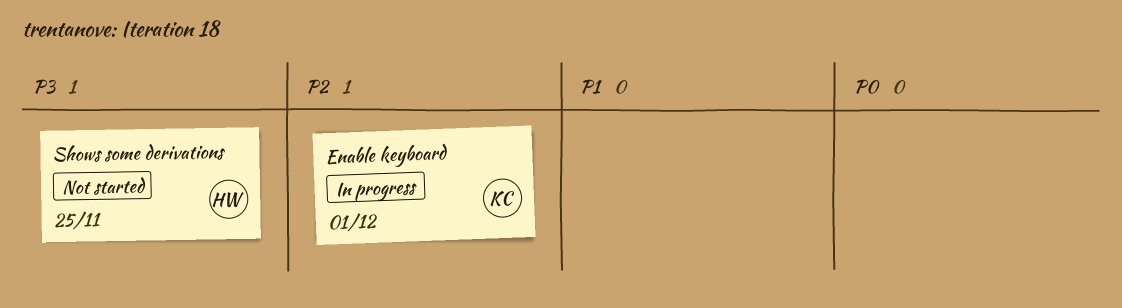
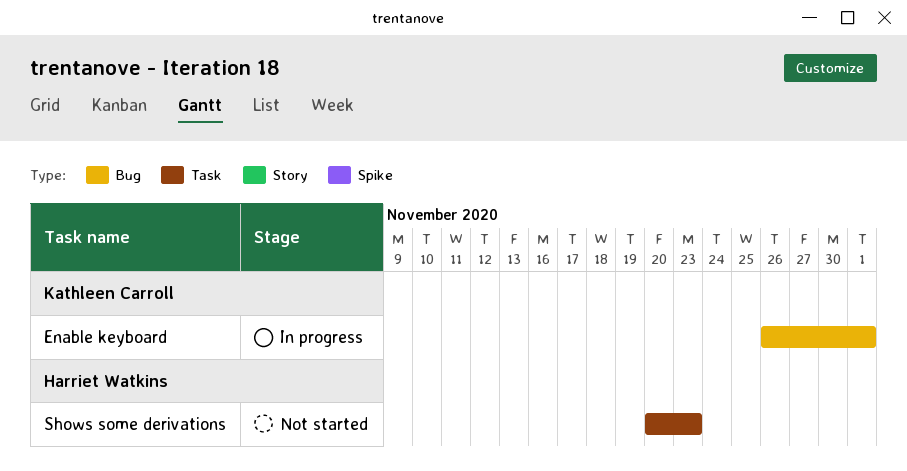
Shows some derivations, due: Nov 25 -> Nov 23

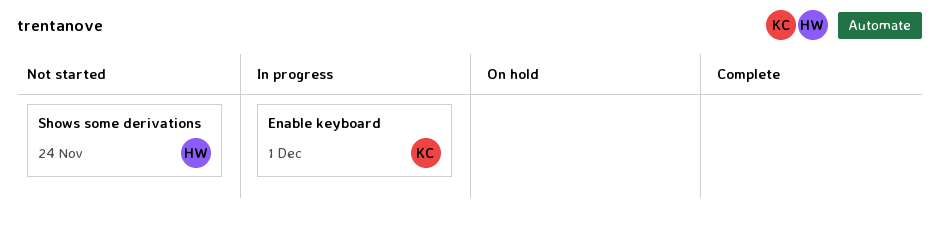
Shows some derivations, due: Nov 23 -> Nov 24

